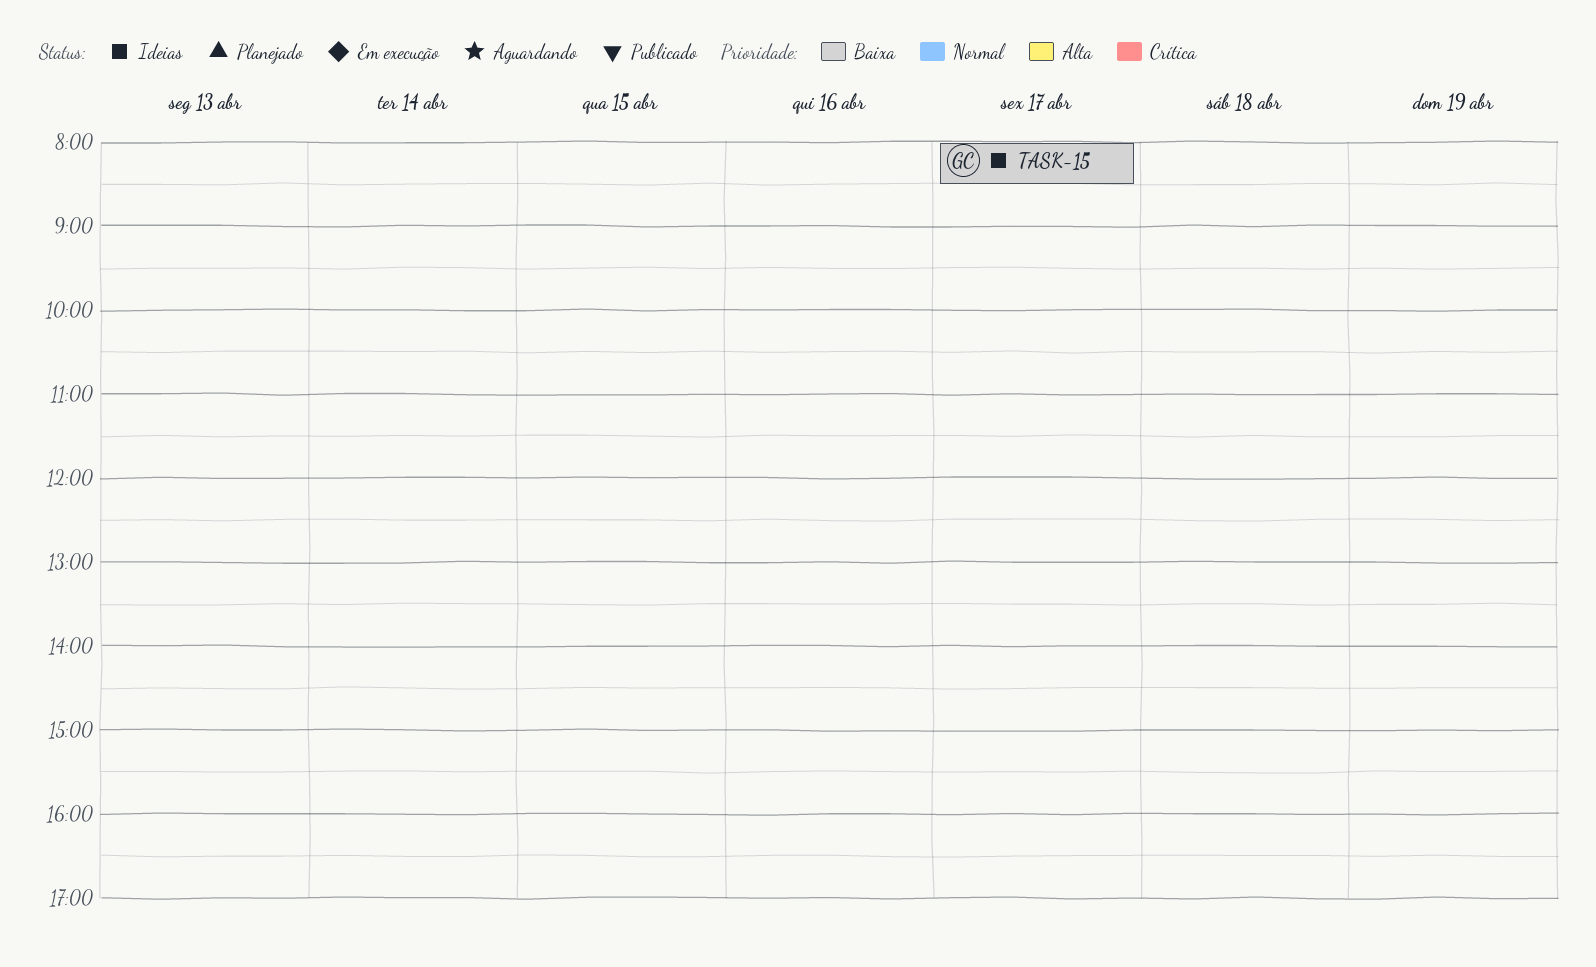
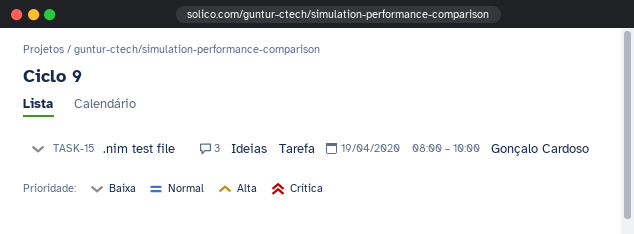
TASK-15, day: Apr 17 -> Apr 19
TASK-15, ends: 08:30 -> 10:00

